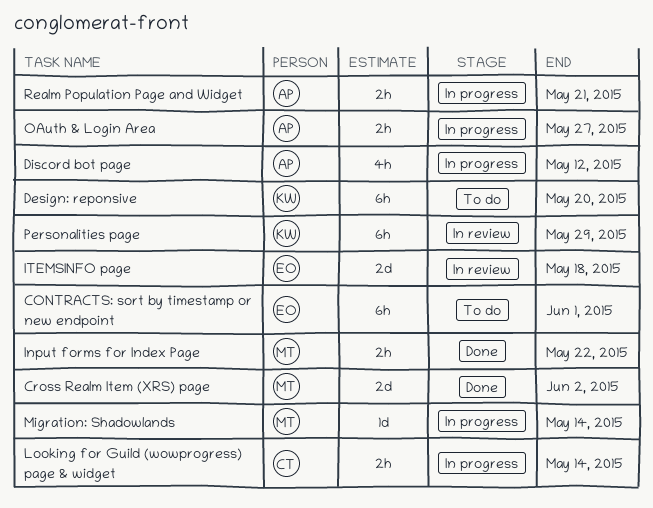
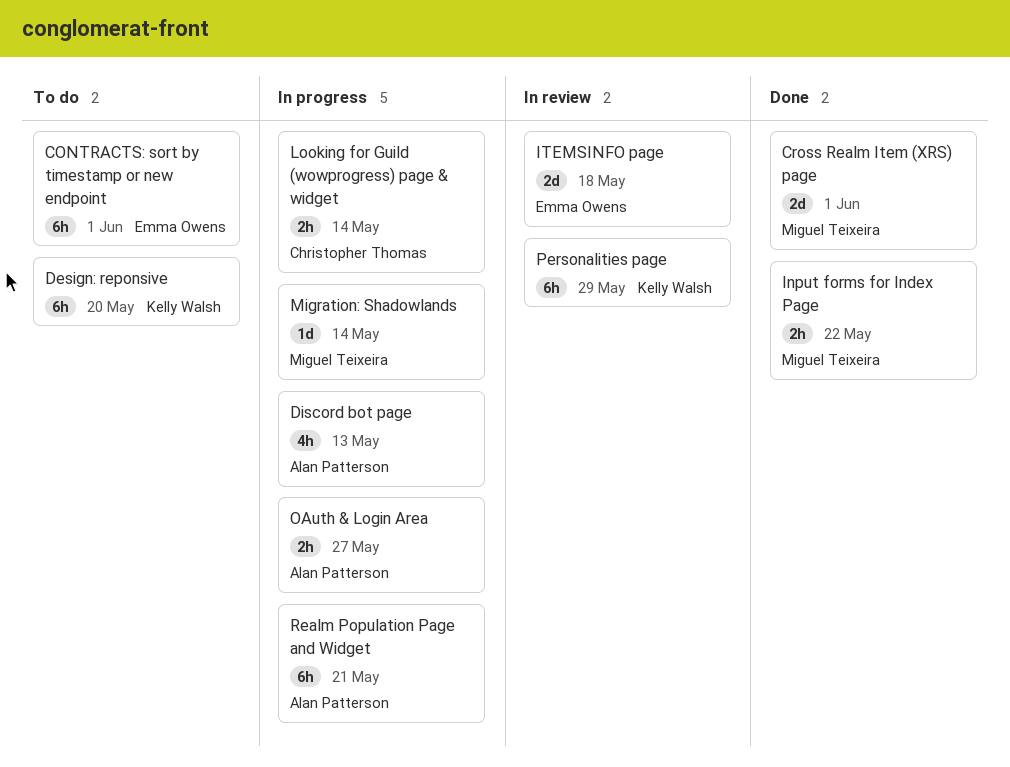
Cross Realm Item (XRS) page, due: Jun 2 -> Jun 1
Discord bot page, due: May 12 -> May 13
Realm Population Page and Widget, estimate: 2h -> 6h

